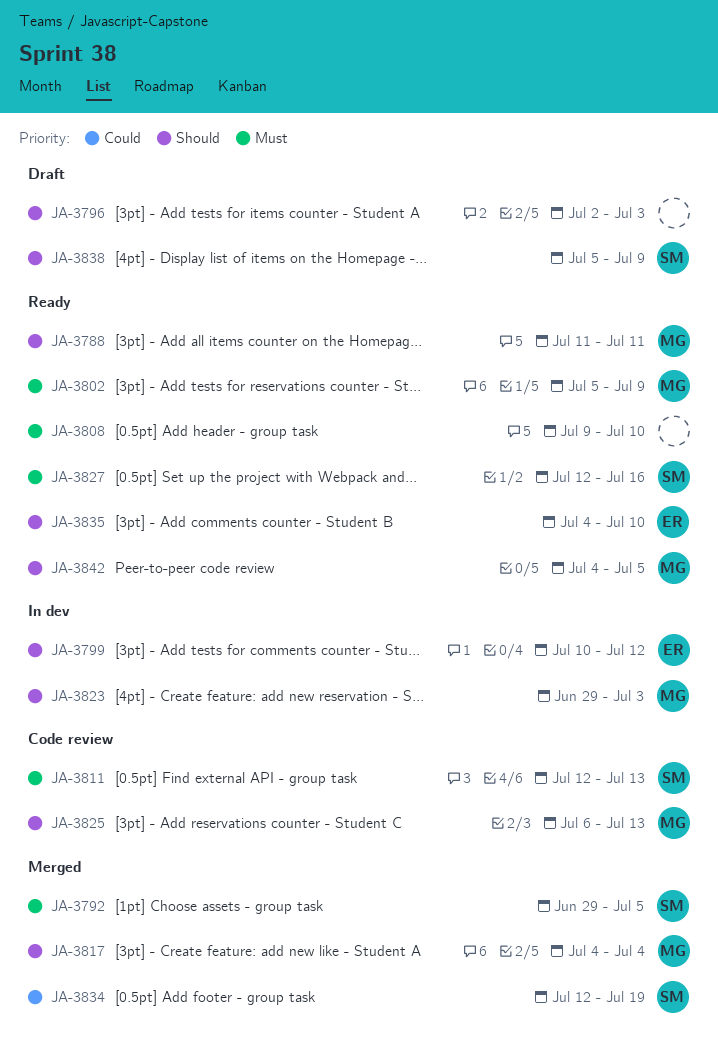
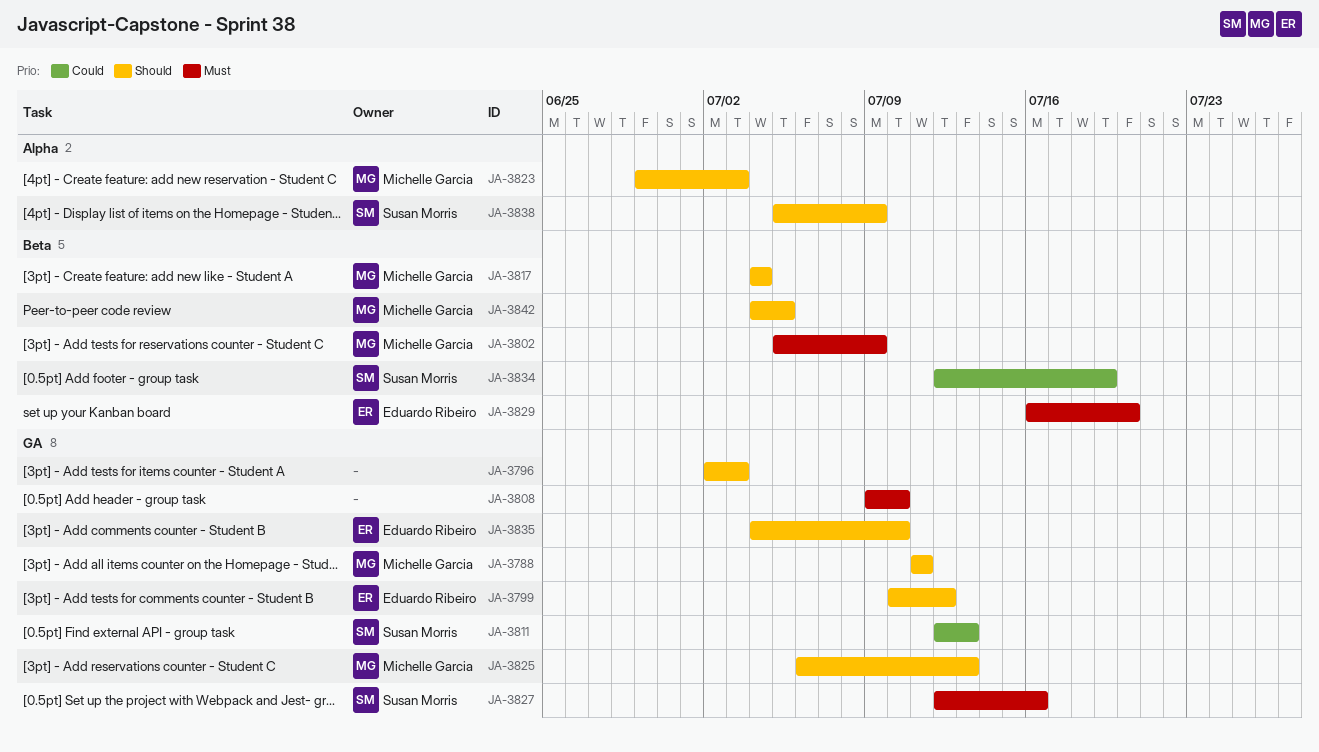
JA-3792: present -> none
JA-3811, priority: Must -> Could
JA-3829: none -> present

